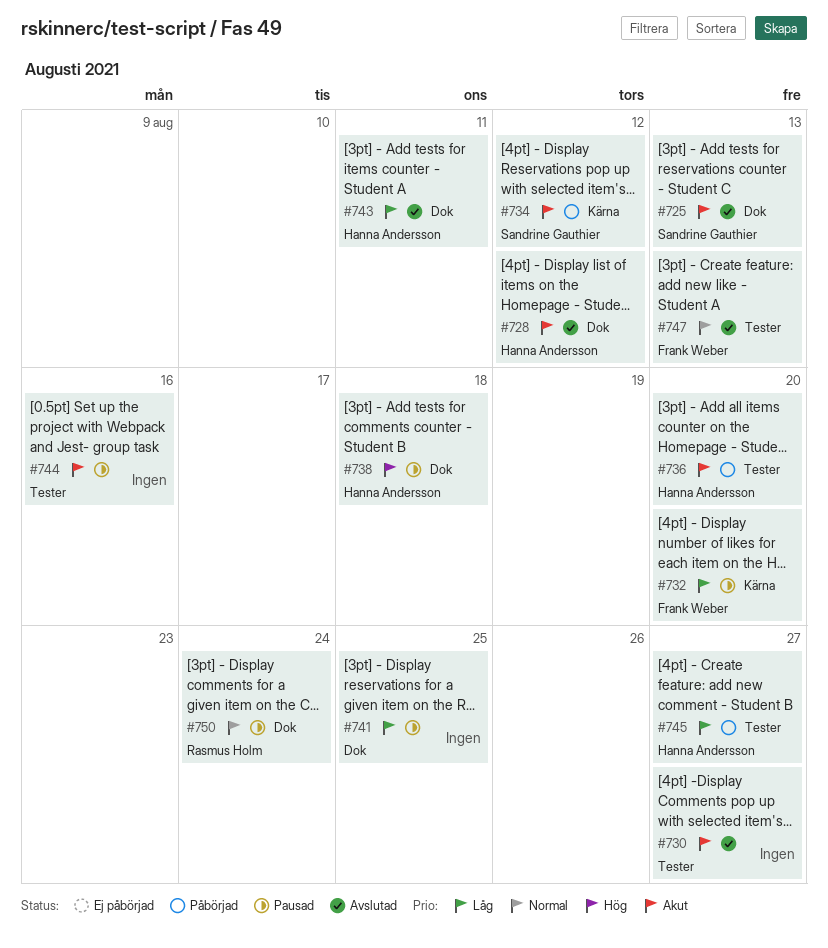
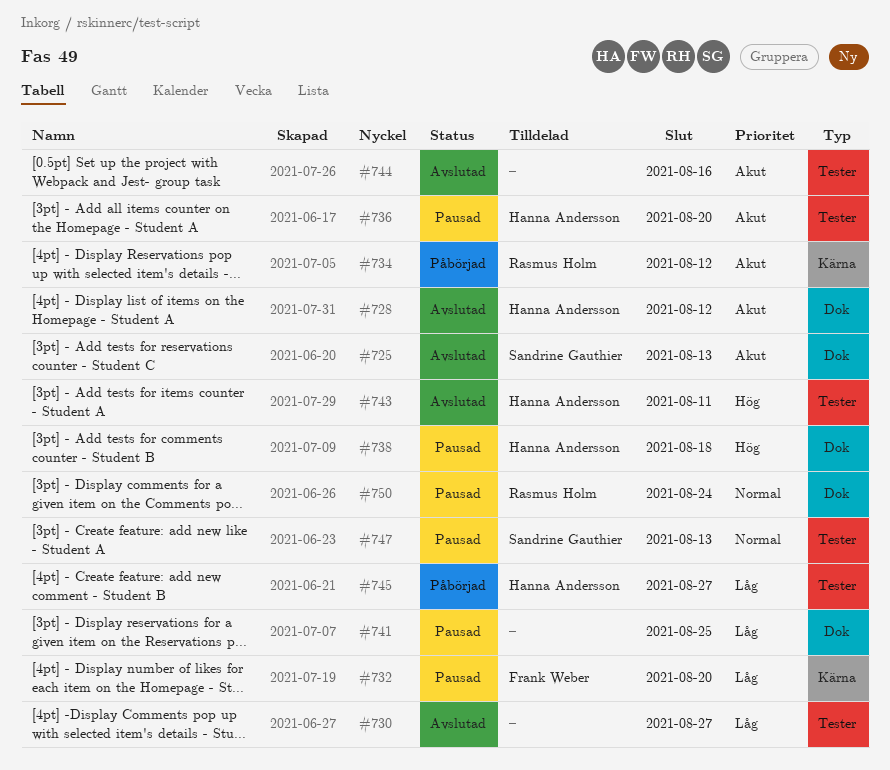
#730, priority: Akut -> Låg
#734, owner: Sandrine Gauthier -> Rasmus Holm
#736, status: Påbörjad -> Pausad
#743, priority: Låg -> Hög
#743, label: Dok -> Tester
#744, status: Pausad -> Avslutad
#747, status: Avslutad -> Pausad
#747, owner: Frank Weber -> Sandrine Gauthier

